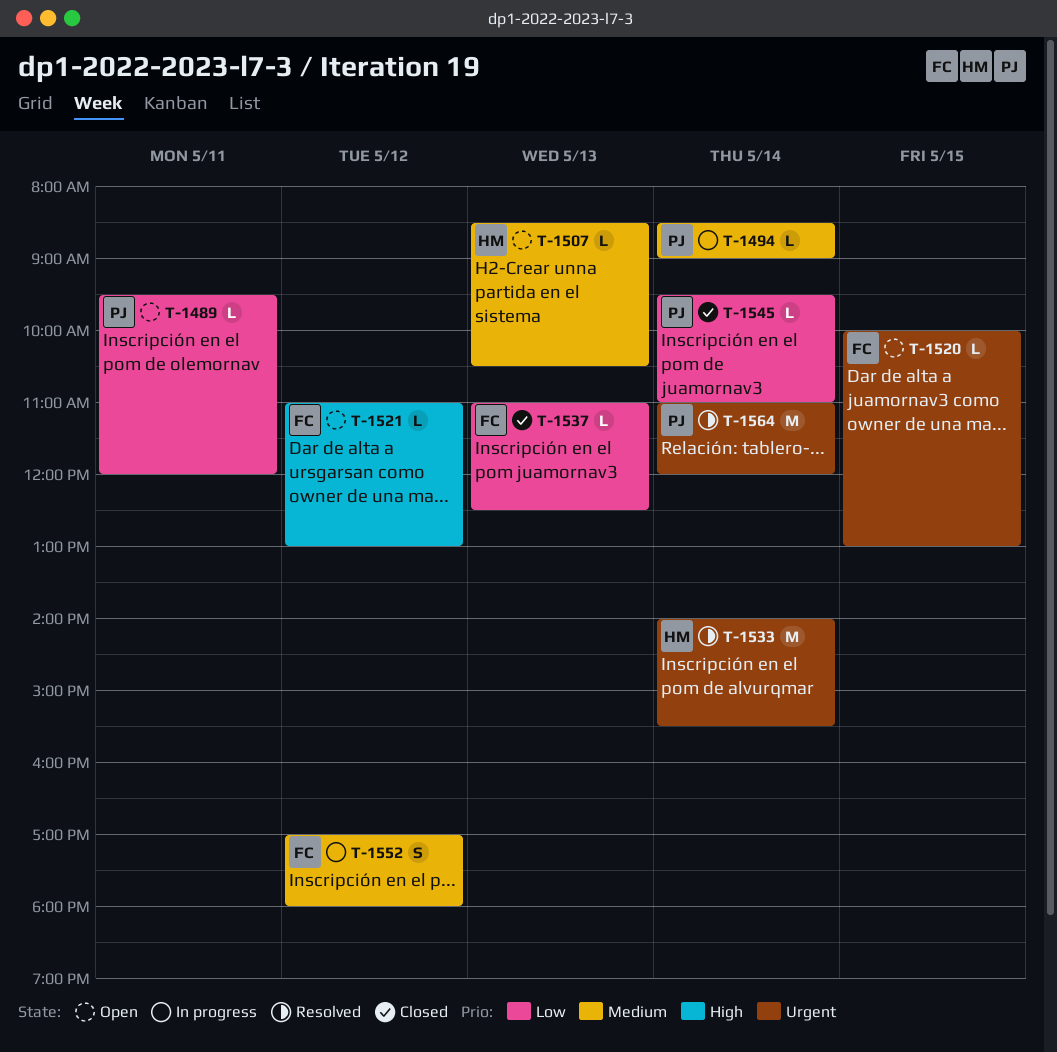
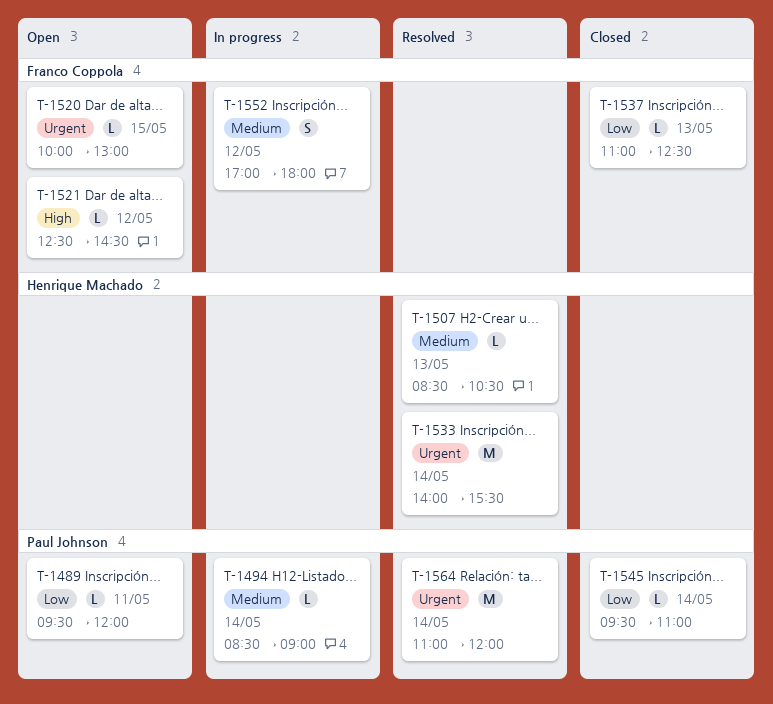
T-1507, status: Open -> Resolved
T-1521, begins: 11:00 -> 12:30
T-1521, ends: 13:00 -> 14:30

